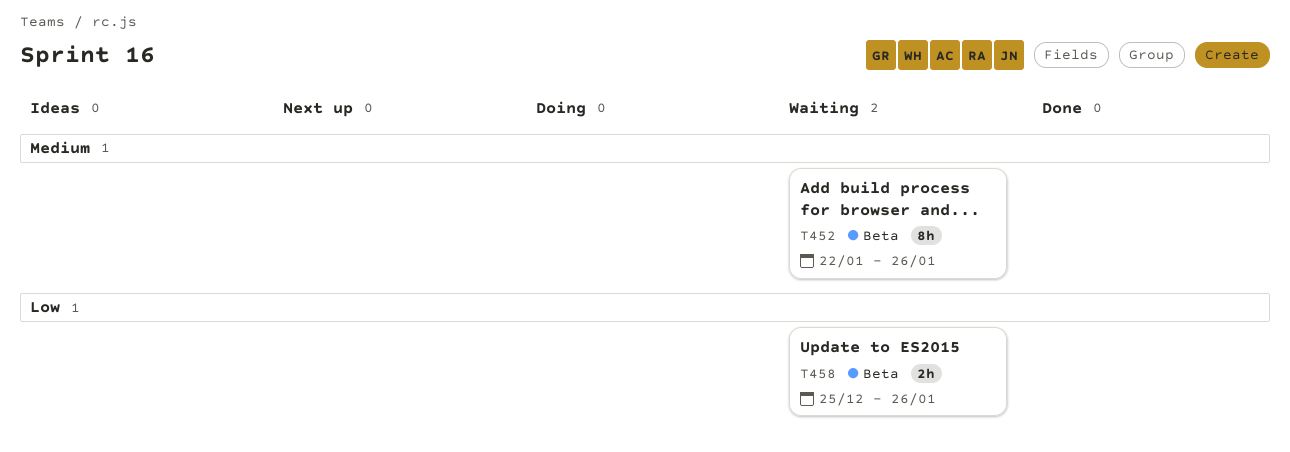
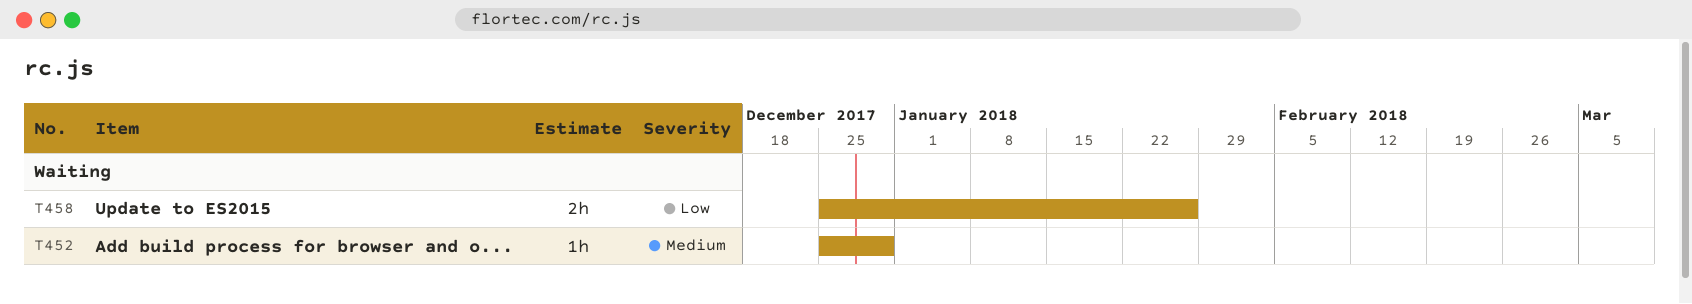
T452, estimate: 8h -> 1h
T452, start: Jan 22 -> Dec 25
T452, due: Jan 26 -> Dec 29

